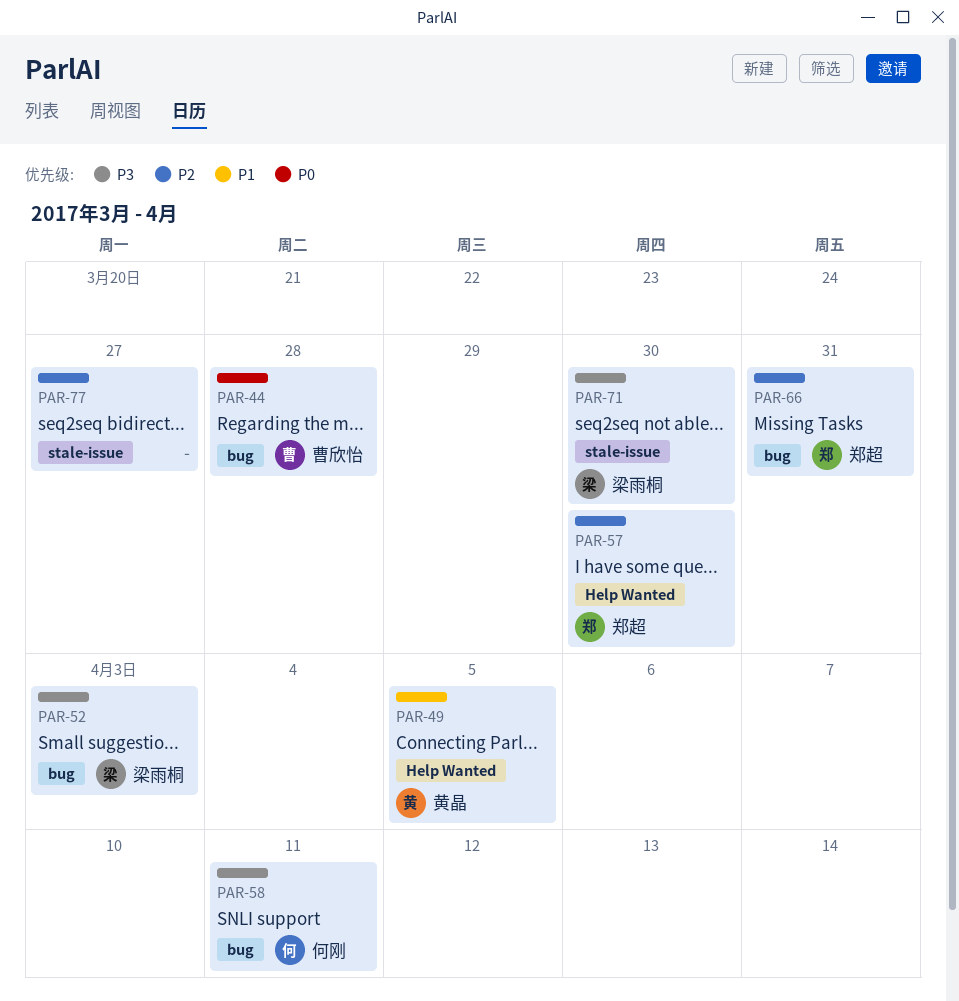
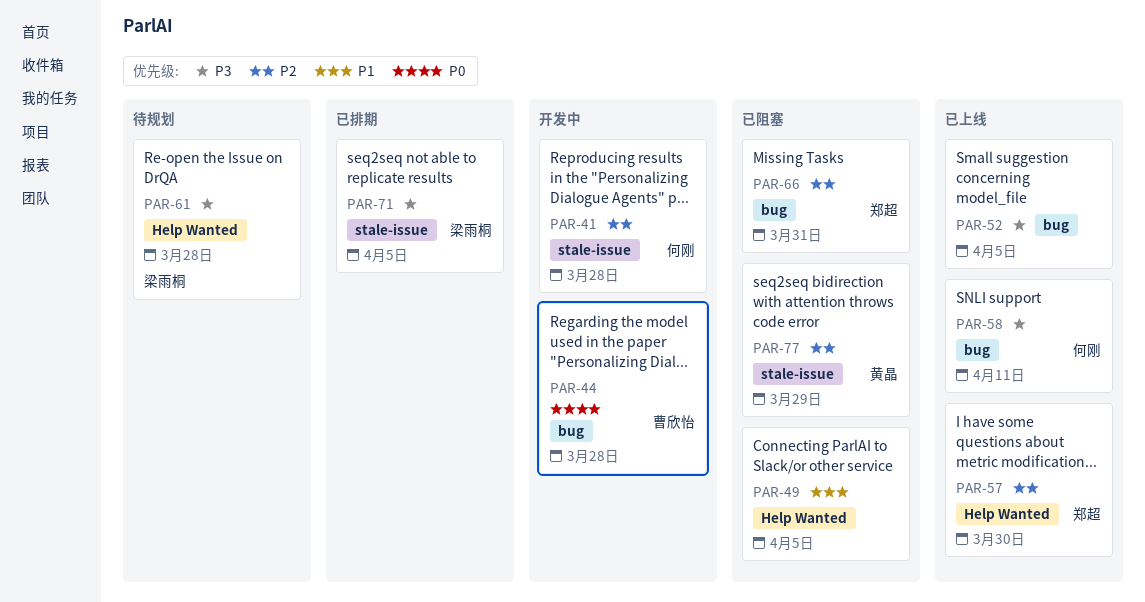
PAR-41: none -> present
PAR-49, owner: 黄晶 -> none
PAR-52, owner: 梁雨桐 -> none
PAR-52, due: Apr 3 -> Apr 5
PAR-61: none -> present
PAR-71, due: Mar 30 -> Apr 5
PAR-77, owner: none -> 黄晶
PAR-77, due: Mar 27 -> Mar 29

